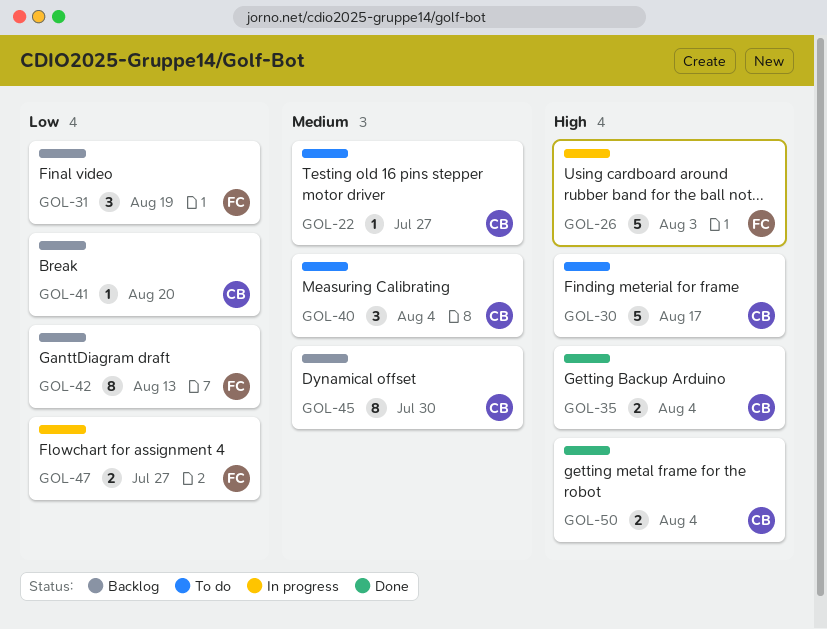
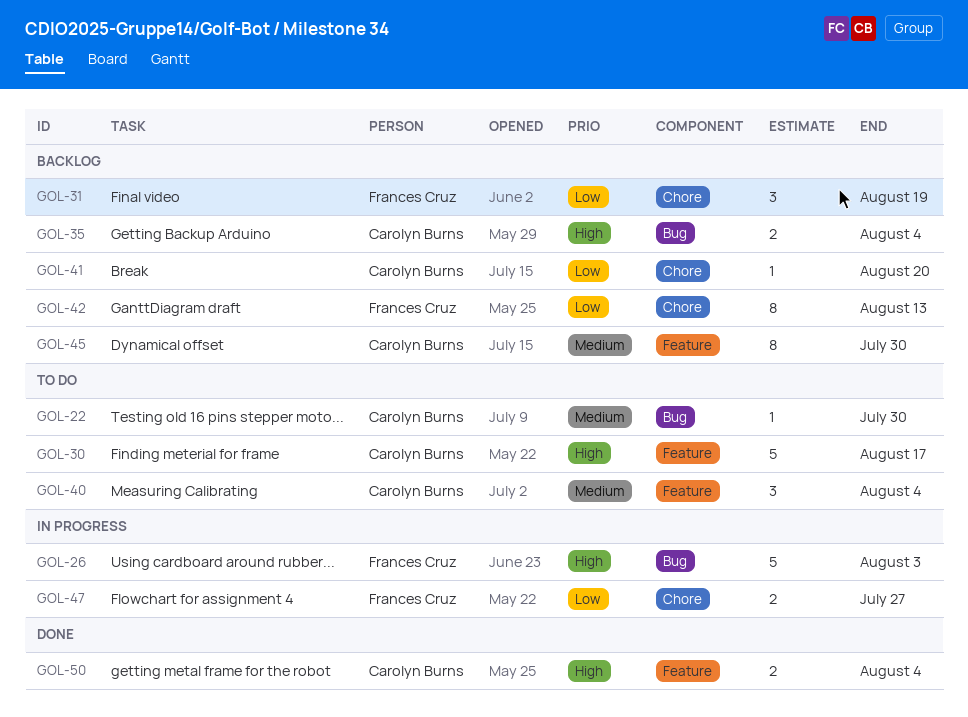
GOL-22, due: Jul 27 -> Jul 30
GOL-35, status: Done -> Backlog

